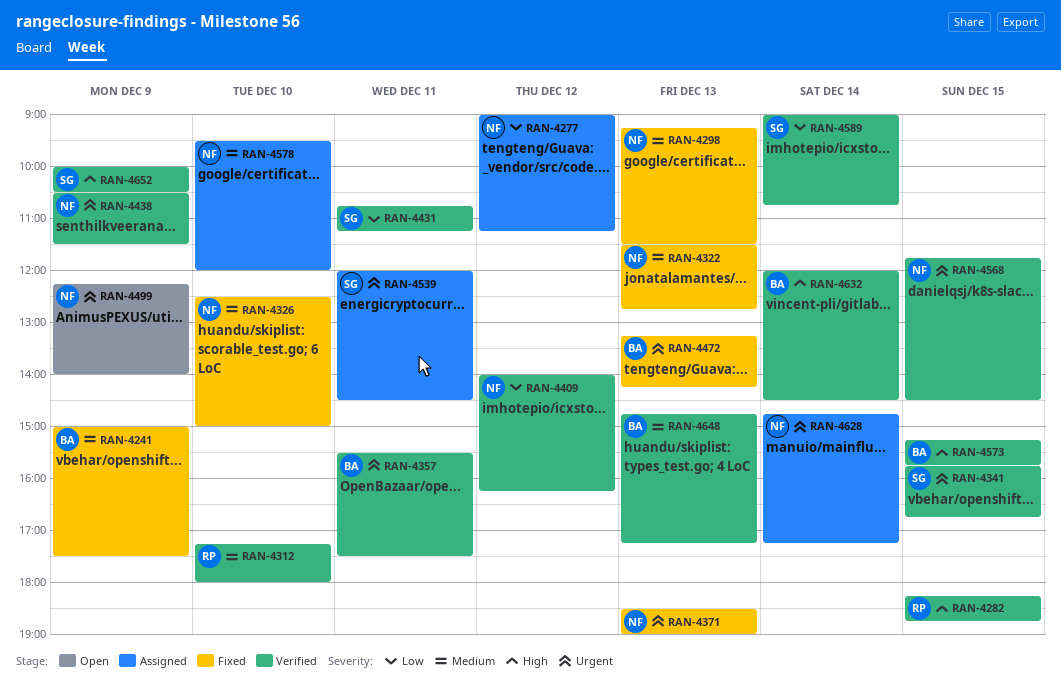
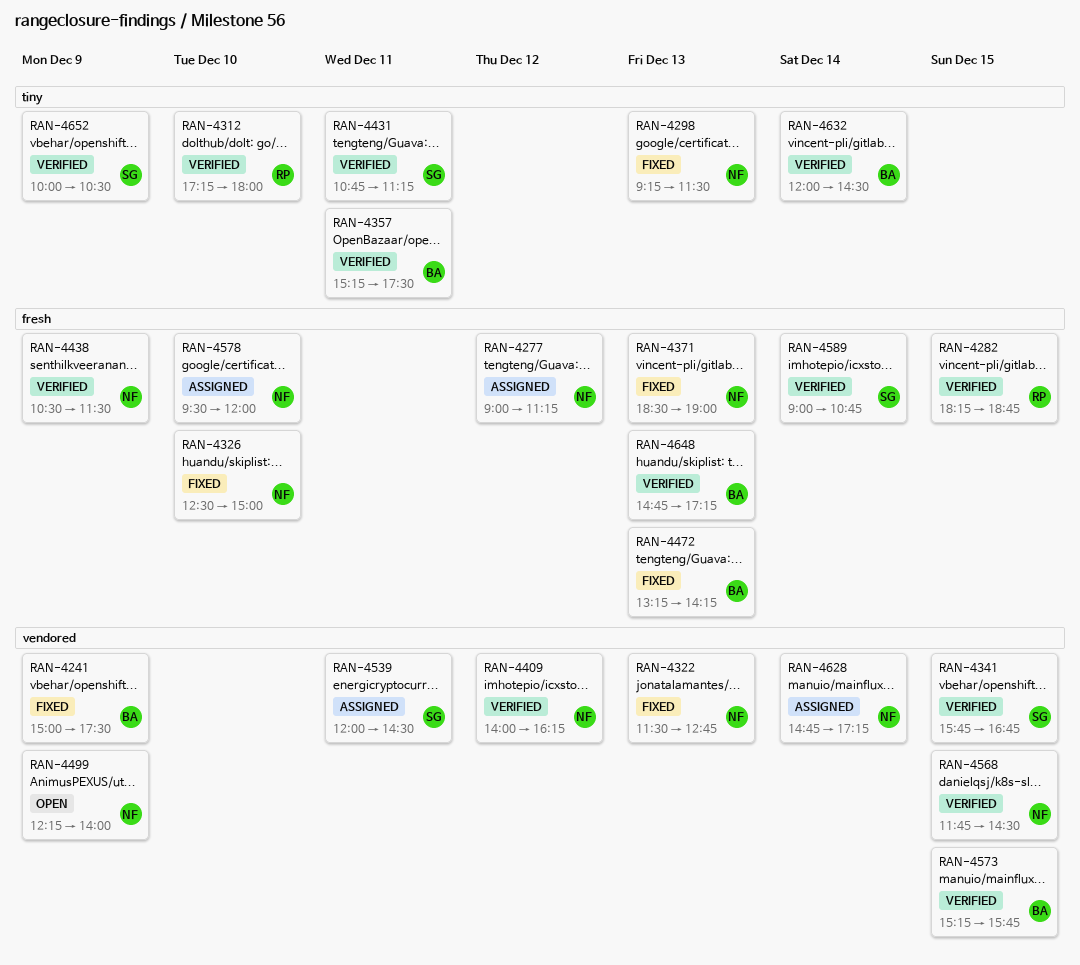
RAN-4357, begins: 15:30 -> 15:15

